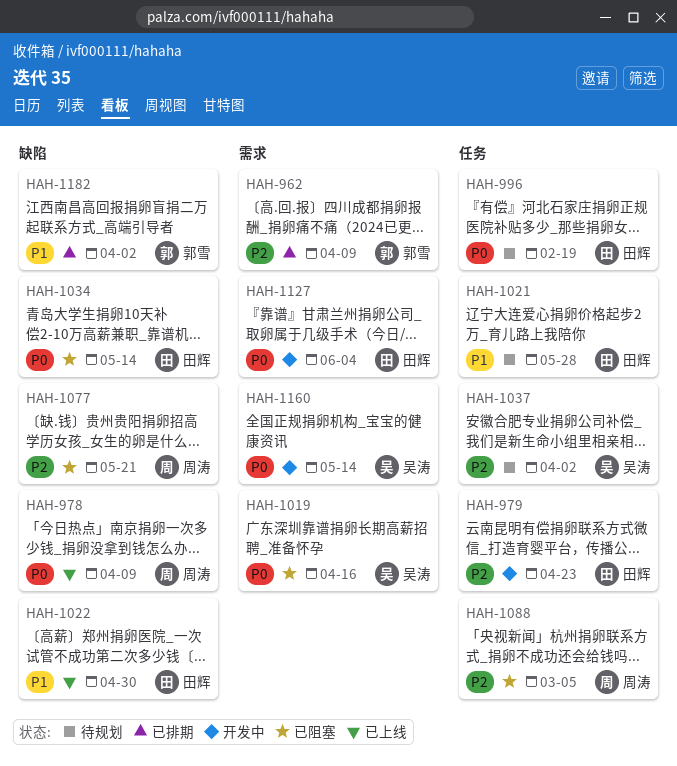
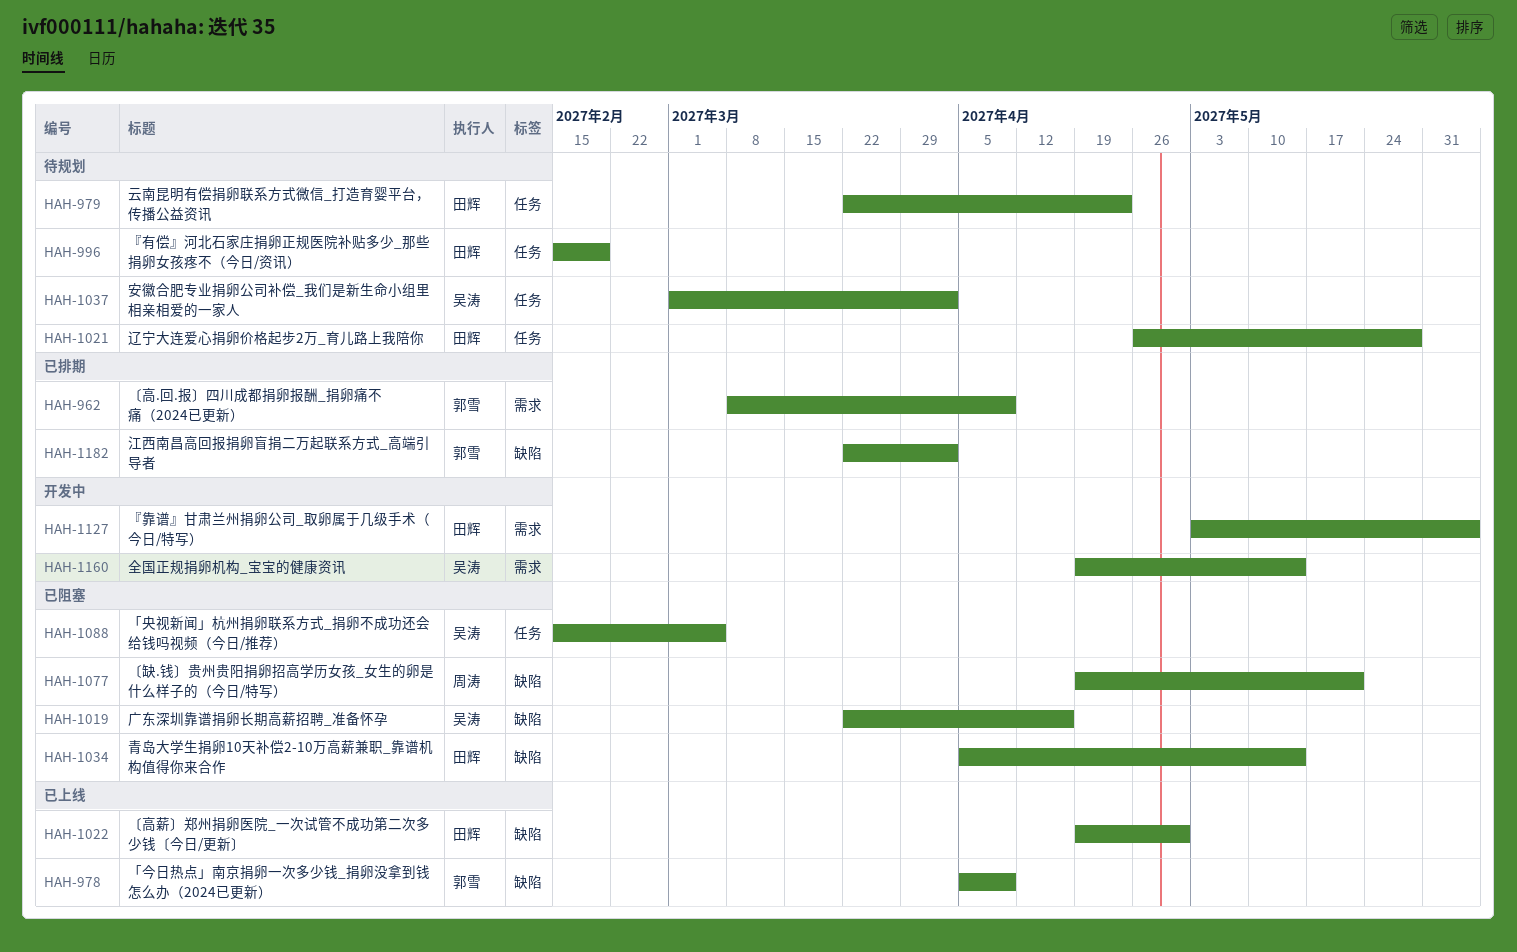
HAH-978, owner: 周涛 -> 郭雪
HAH-979, status: 开发中 -> 待规划
HAH-1019, label: 需求 -> 缺陷
HAH-1088, owner: 周涛 -> 吴涛

